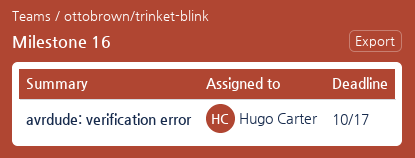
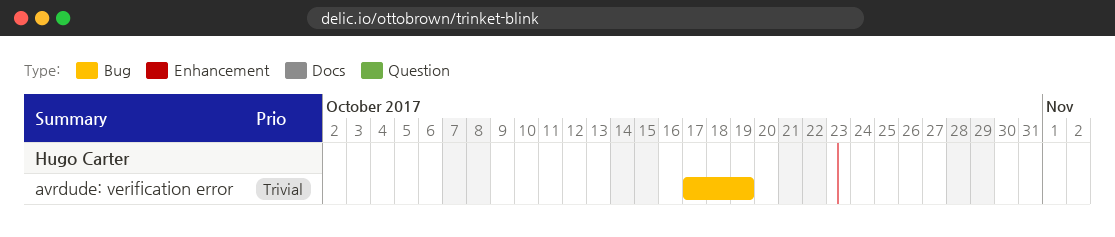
avrdude: verification error, due: Oct 17 -> Oct 19

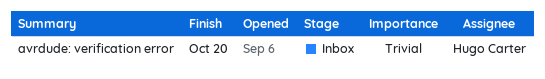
avrdude: verification error, due: Oct 19 -> Oct 20

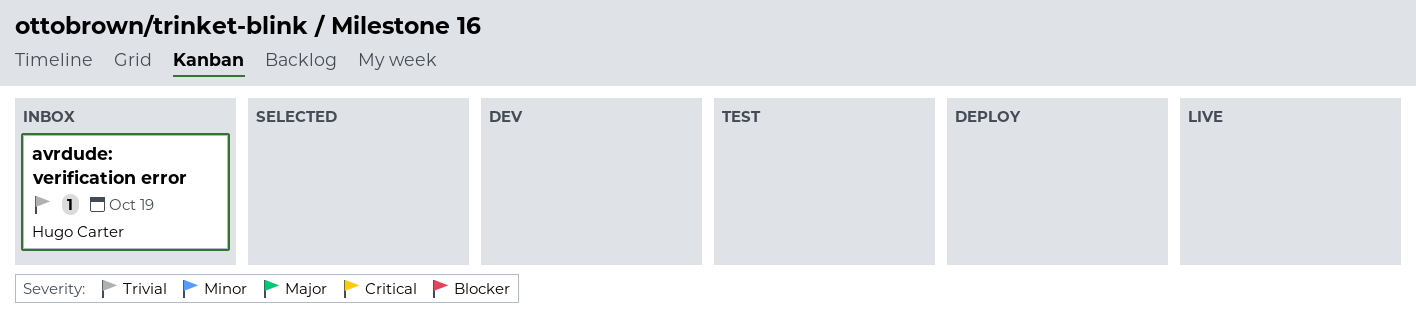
avrdude: verification error, due: Oct 20 -> Oct 19

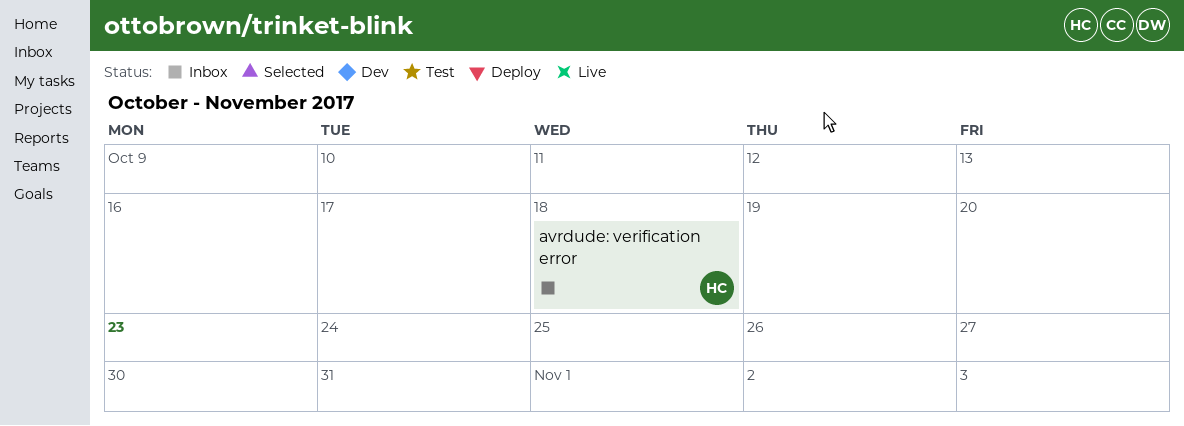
avrdude: verification error, due: Oct 19 -> Oct 18

